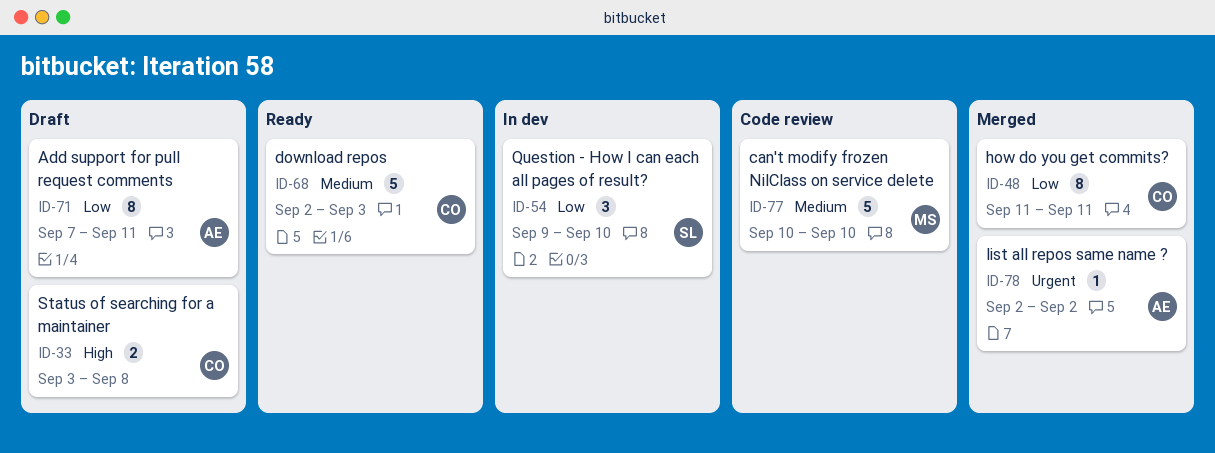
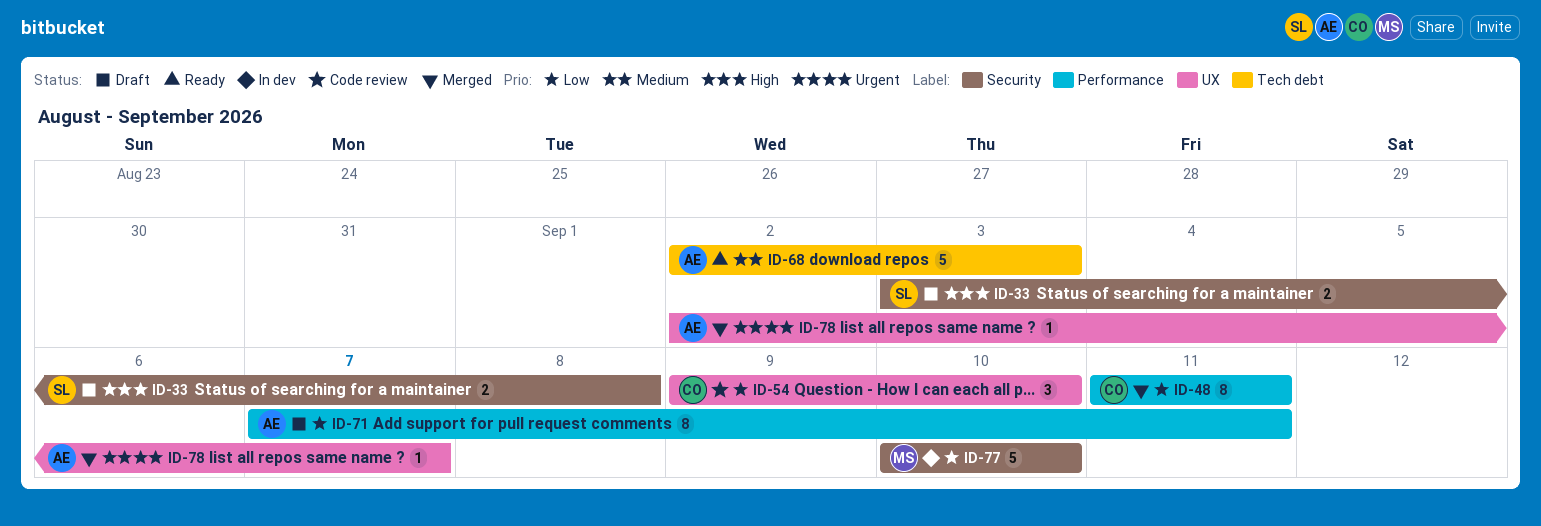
ID-33, owner: CO -> SL
ID-54, status: In dev -> Code review
ID-54, owner: SL -> CO
ID-68, owner: CO -> AE
ID-77, status: Code review -> In dev
ID-77, priority: Medium -> Low
ID-78, due: Sep 2 -> Sep 7

